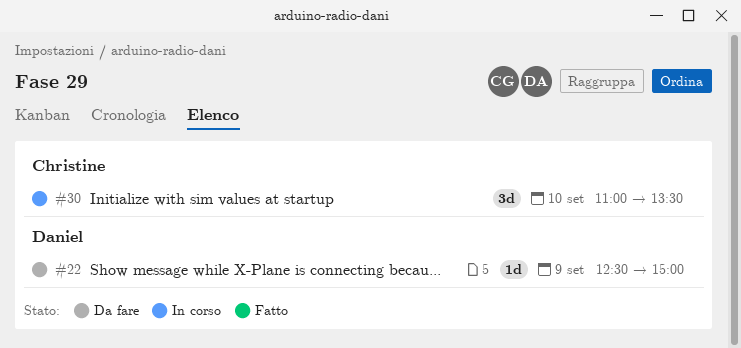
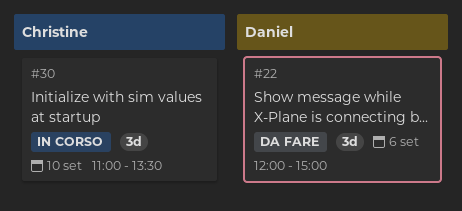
#22, estimate: 1d -> 3d
#22, day: Sep 9 -> Sep 6
#22, begins: 12:30 -> 12:00

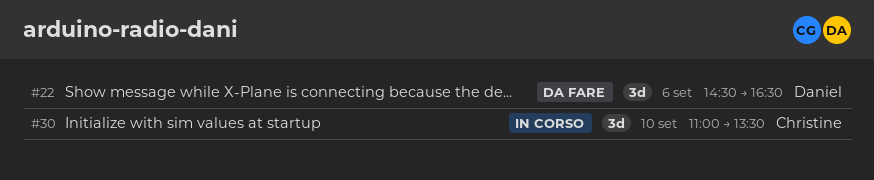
#22, begins: 12:00 -> 14:30
#22, ends: 15:00 -> 16:30

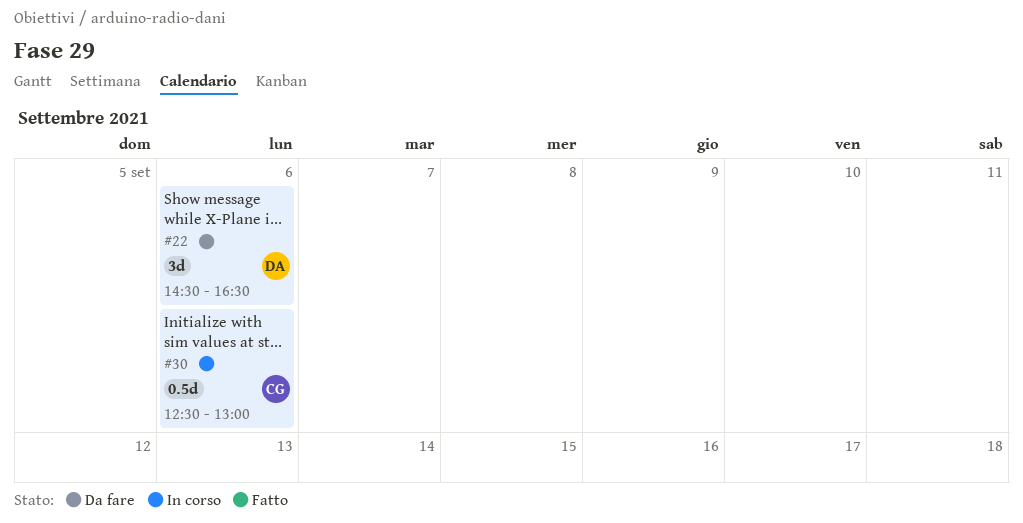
#30, estimate: 3d -> 0.5d
#30, day: Sep 10 -> Sep 6
#30, begins: 11:00 -> 12:30
#30, ends: 13:30 -> 13:00

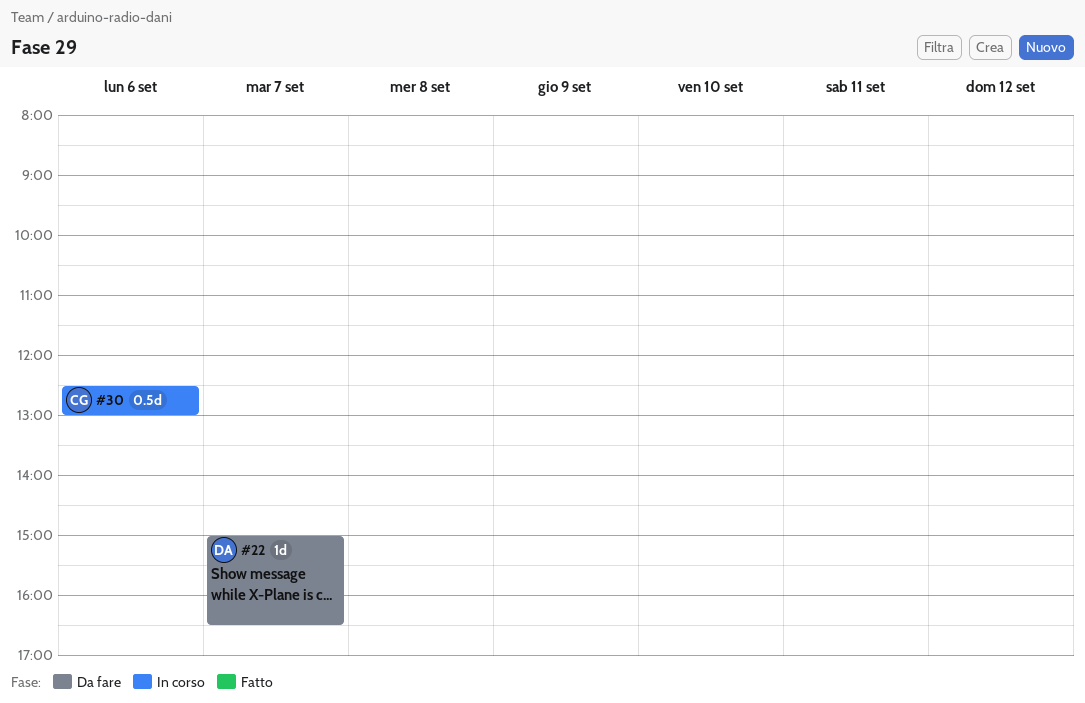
#22, estimate: 3d -> 1d
#22, day: Sep 6 -> Sep 7
#22, begins: 14:30 -> 15:00

